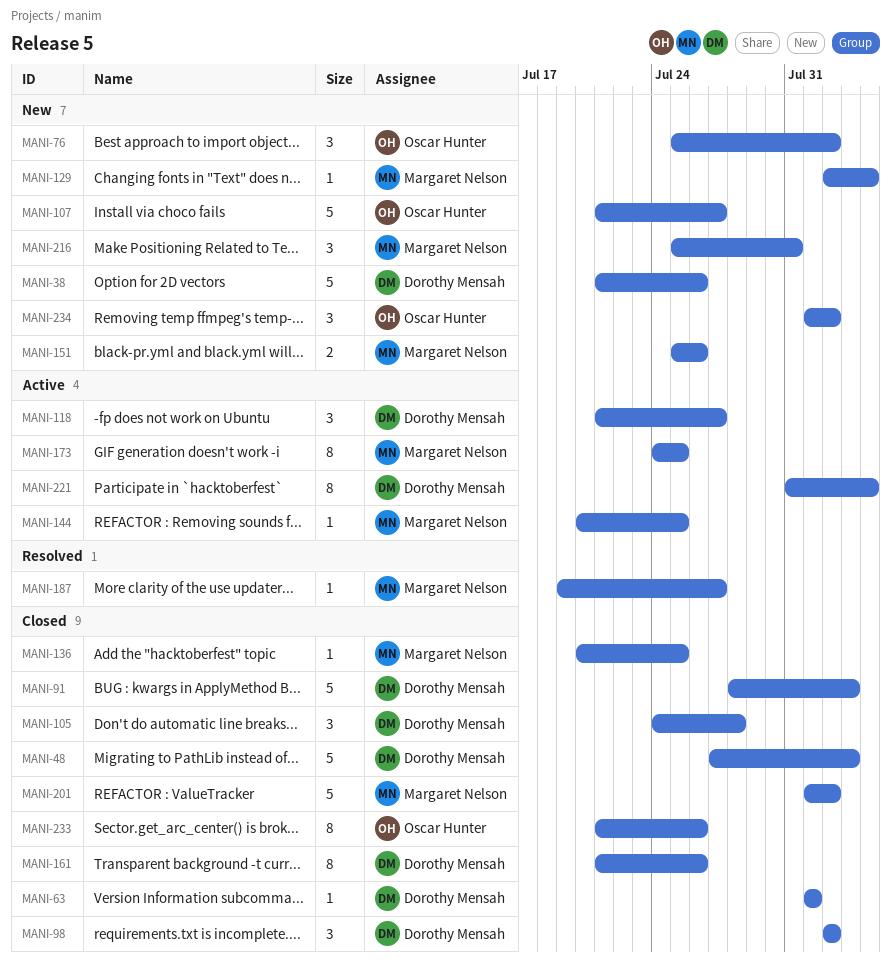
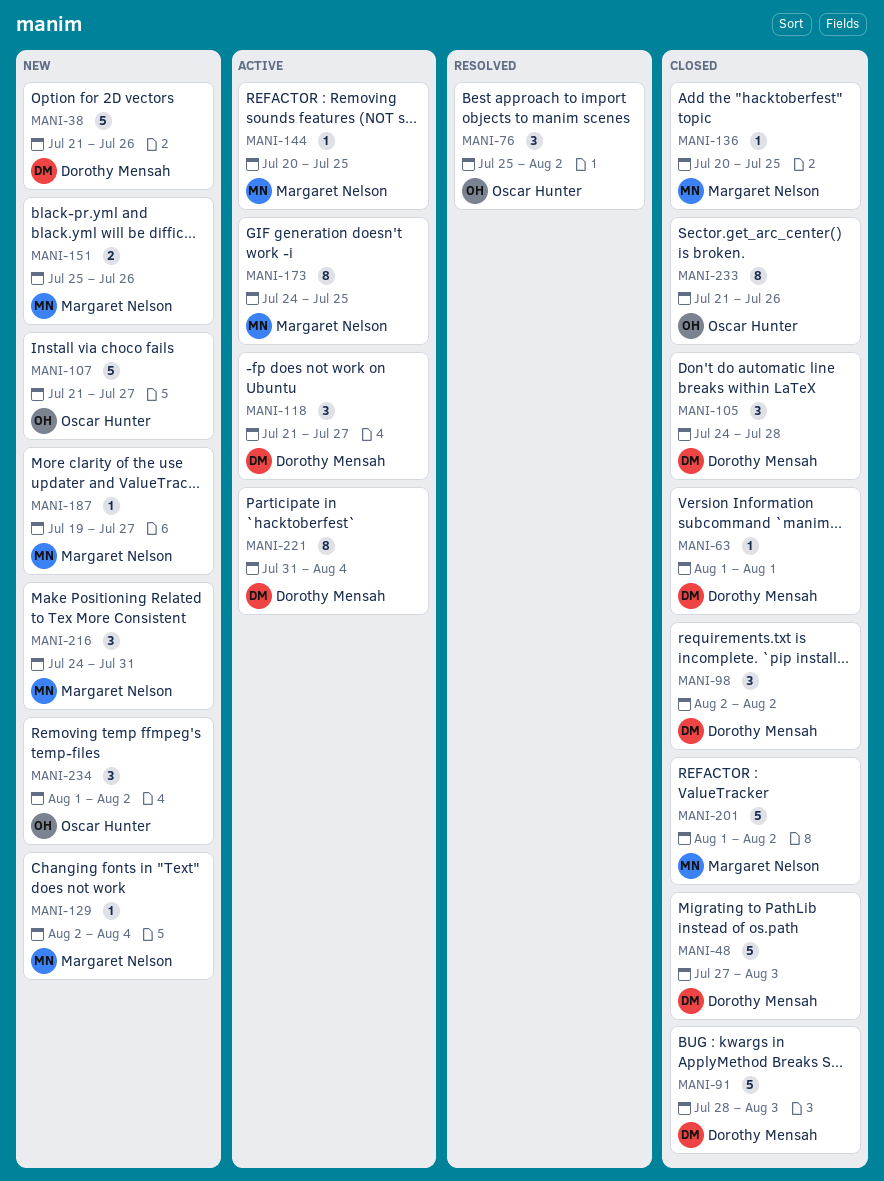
MANI-76, status: New -> Resolved
MANI-161: present -> none
MANI-187, status: Resolved -> New
MANI-216, start: Jul 25 -> Jul 24

